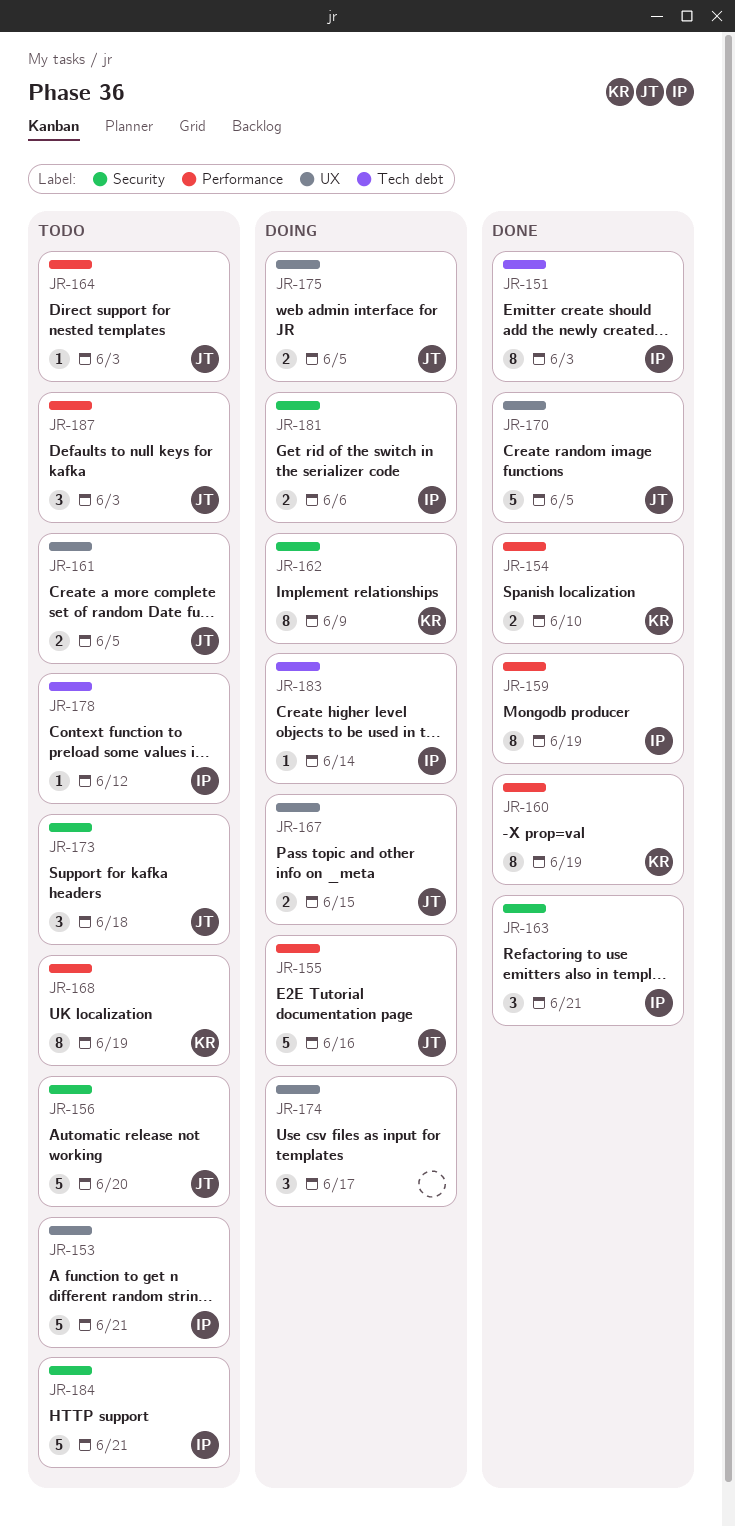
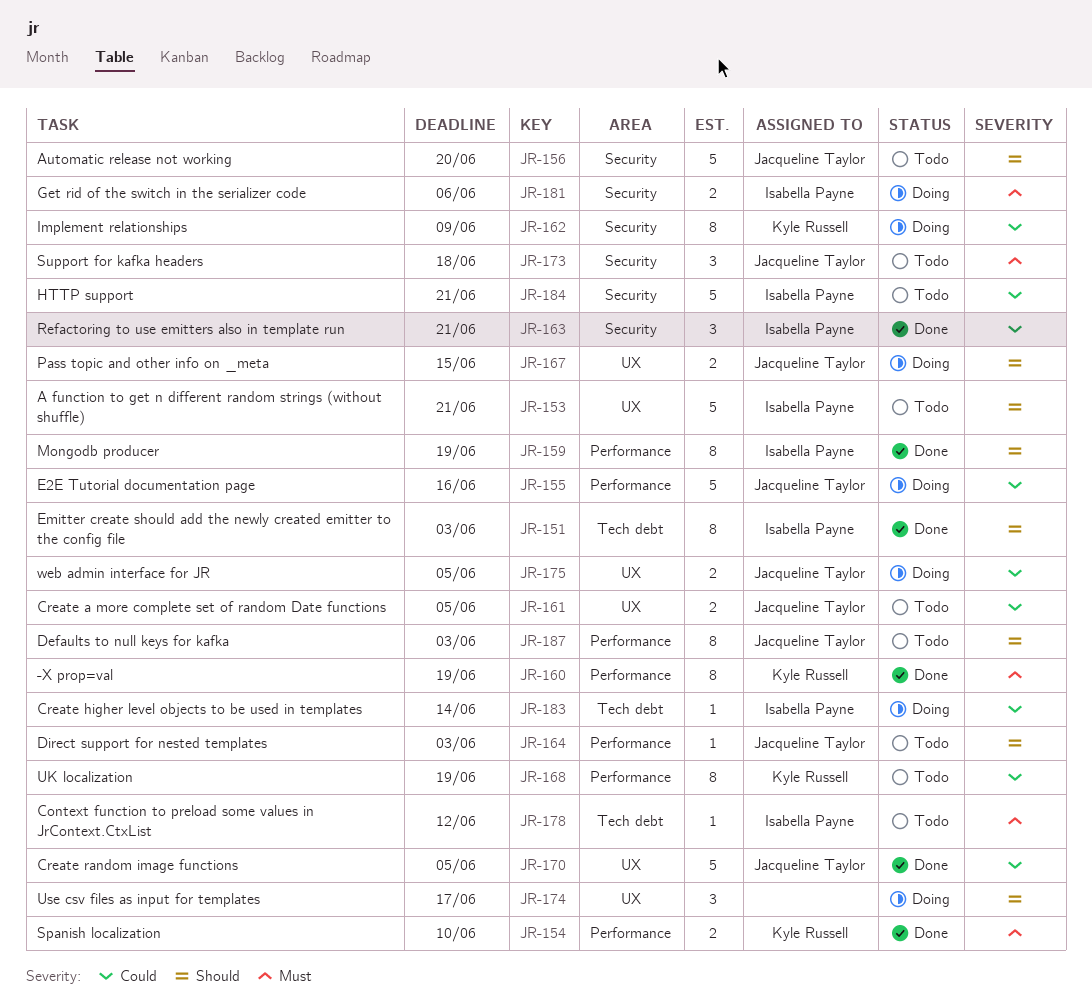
JR-187, estimate: 3 -> 8

